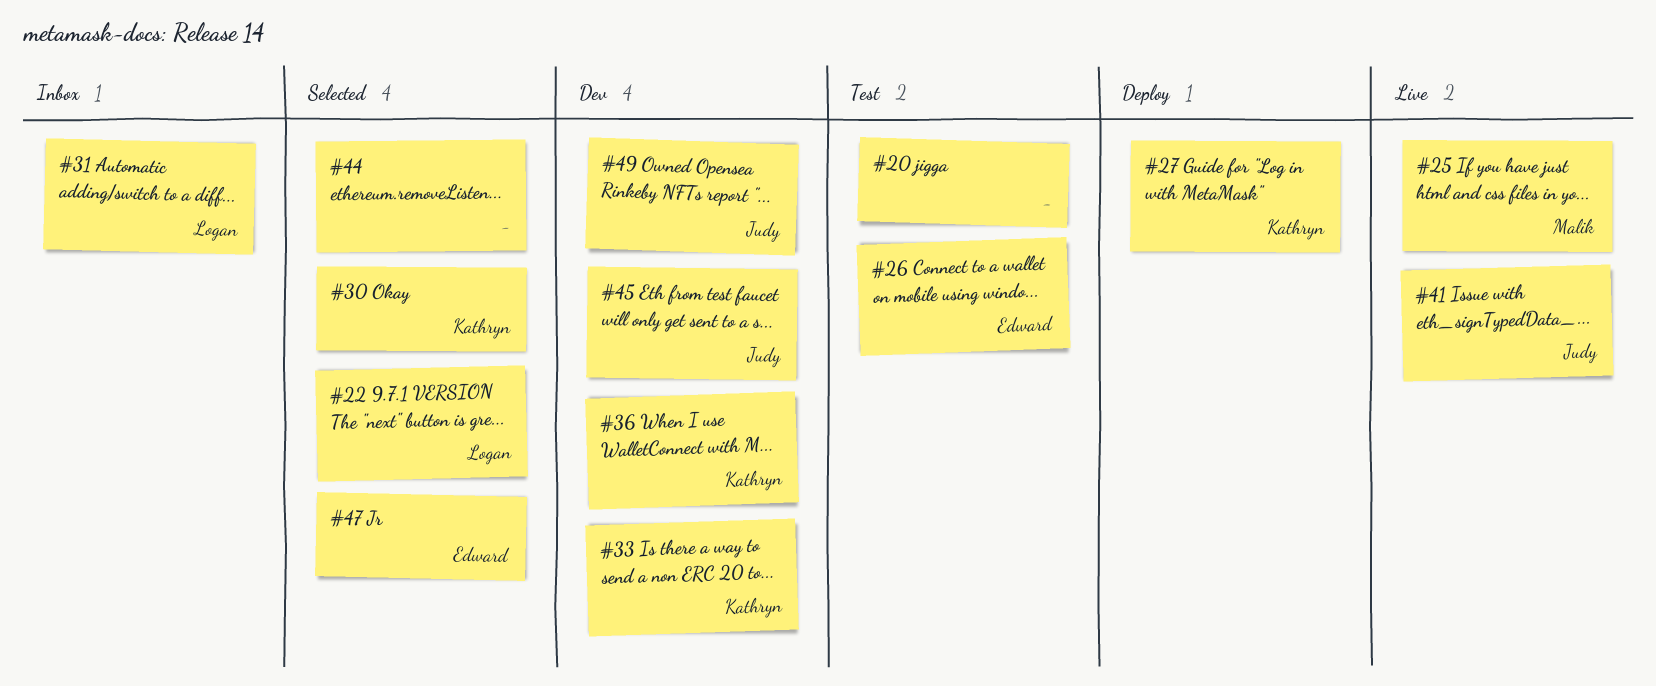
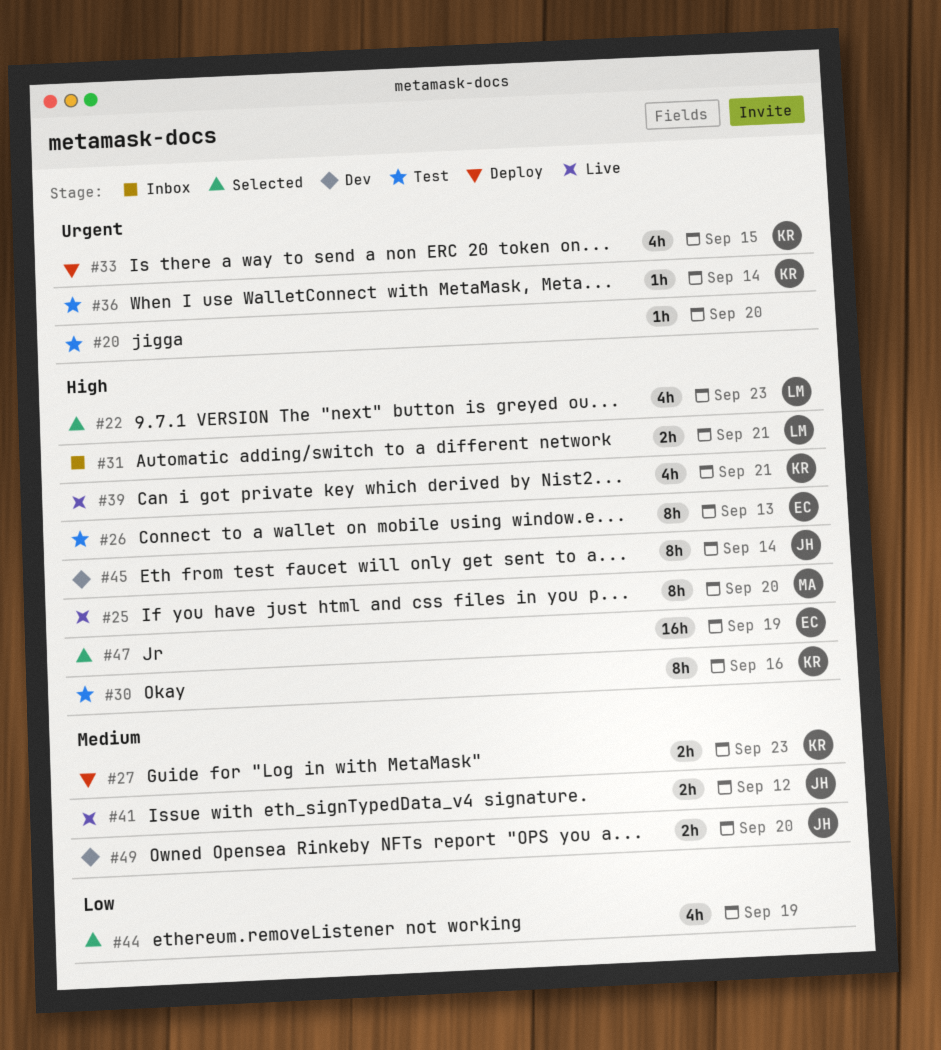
#30, status: Selected -> Test
#33, status: Dev -> Deploy
#36, status: Dev -> Test
#39: none -> present

